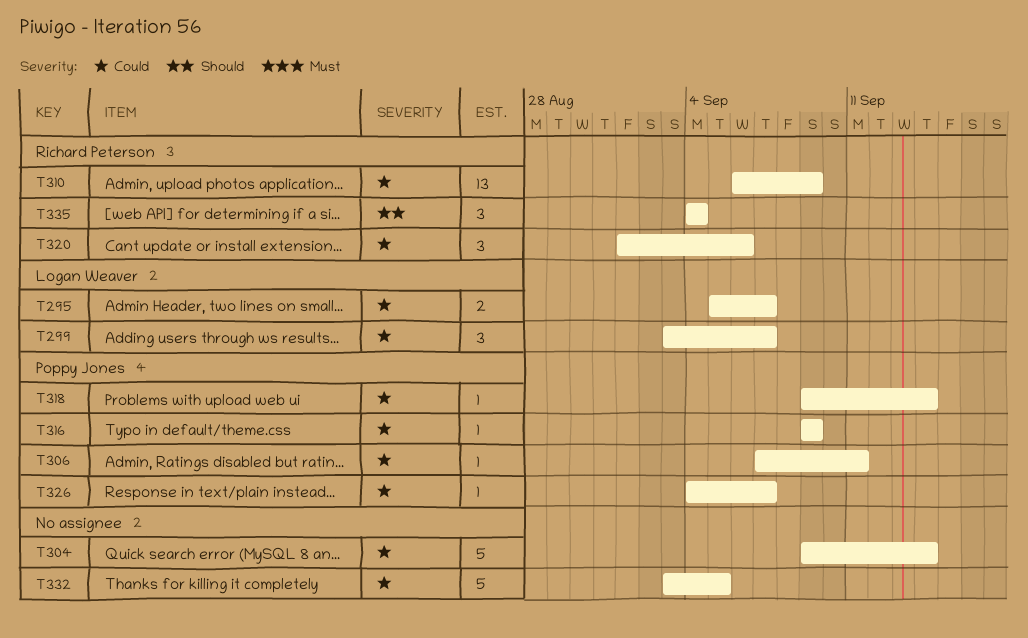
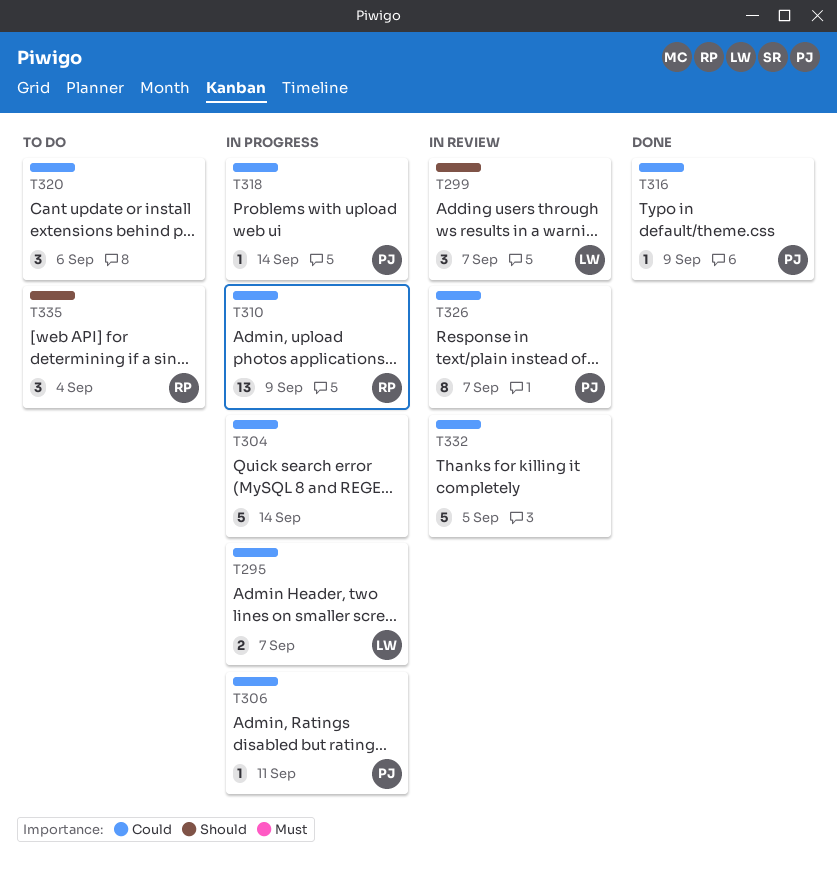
T299, priority: Could -> Should
T320, owner: Richard Peterson -> none
T326, estimate: 1 -> 8

